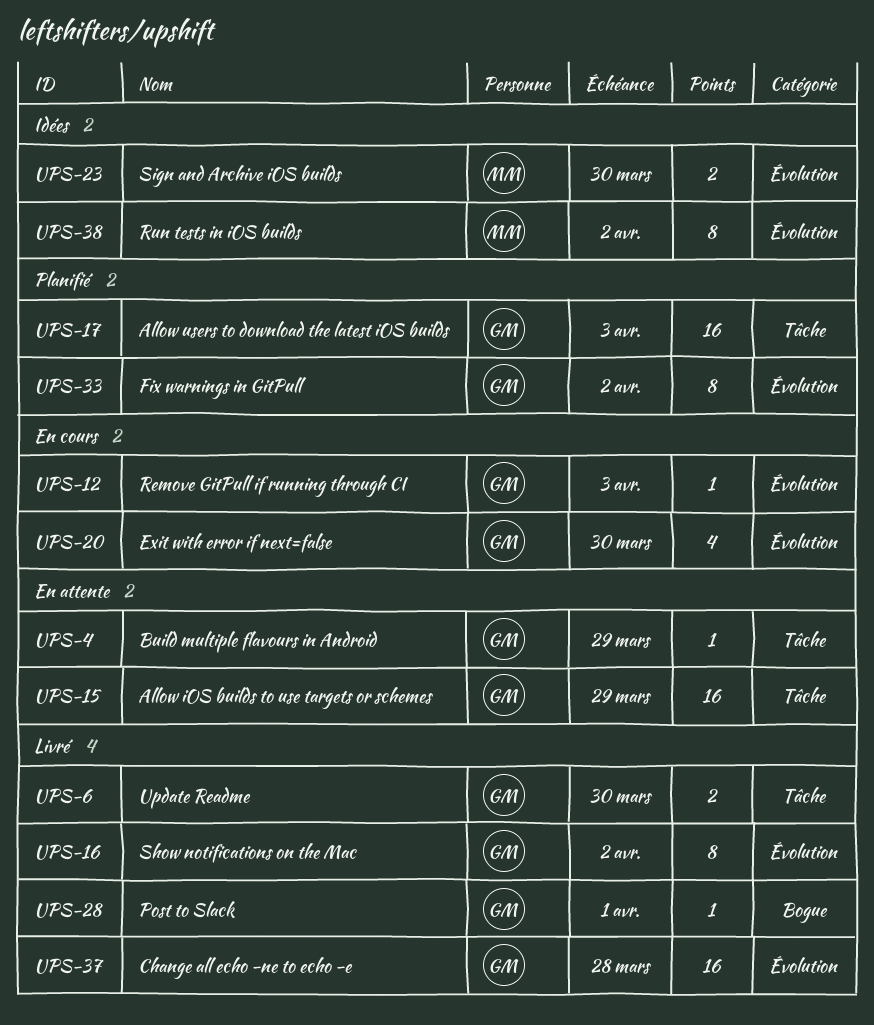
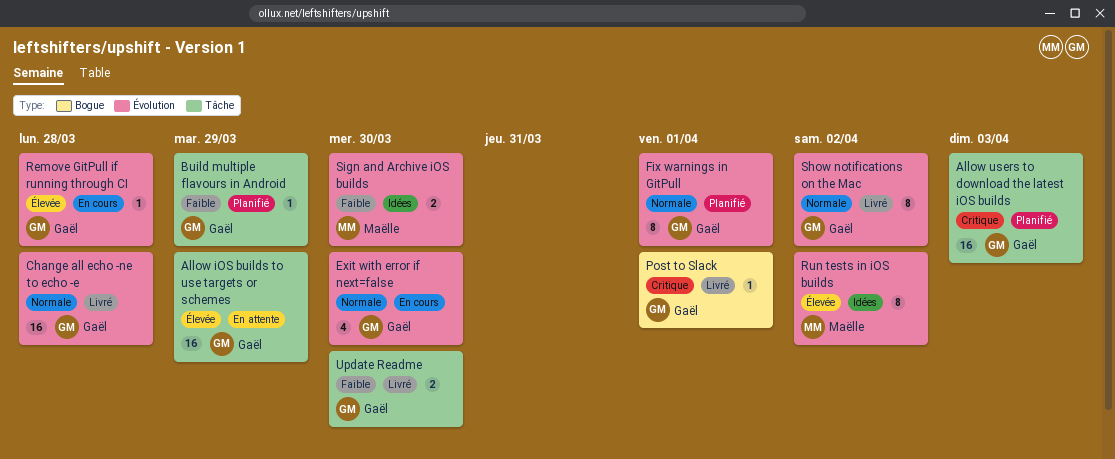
Build multiple flavours in Android, status: En attente -> Planifié
Fix warnings in GitPull, due: Apr 2 -> Apr 1
Remove GitPull if running through CI, due: Apr 3 -> Mar 28

